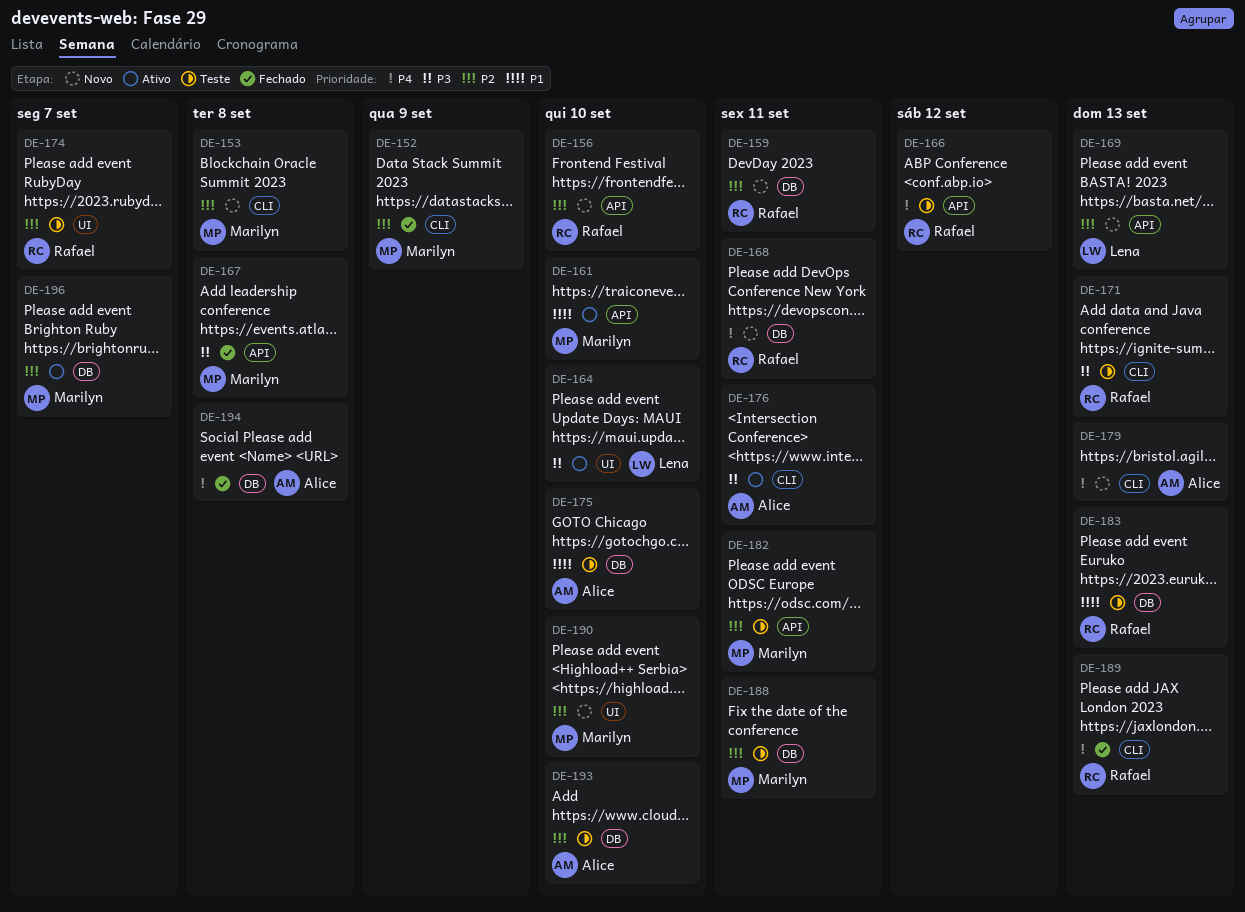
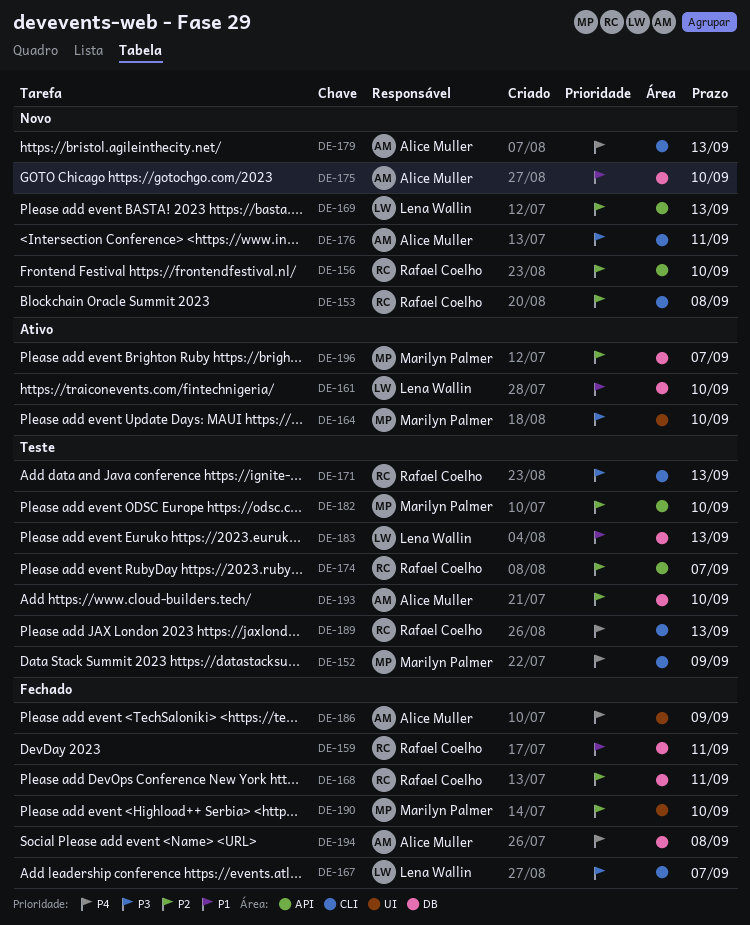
DE-152, status: Fechado -> Teste
DE-152, priority: P2 -> P4
DE-153, owner: Marilyn Palmer -> Rafael Coelho
DE-159, status: Novo -> Fechado
DE-159, priority: P2 -> P1
DE-161, owner: Marilyn Palmer -> Lena Wallin
DE-161, label: API -> DB
DE-164, owner: Lena Wallin -> Marilyn Palmer
DE-166: present -> none
DE-167, owner: Marilyn Palmer -> Lena Wallin
DE-167, label: API -> CLI
DE-167, due: Sep 8 -> Sep 7
DE-168, status: Novo -> Fechado
DE-168, priority: P4 -> P2
DE-174, label: UI -> API
DE-175, status: Teste -> Novo
DE-176, status: Ativo -> Novo
DE-182, due: Sep 11 -> Sep 10
DE-183, owner: Rafael Coelho -> Lena Wallin
DE-186: none -> present
DE-188: present -> none
DE-189, status: Fechado -> Teste
DE-190, status: Novo -> Fechado

